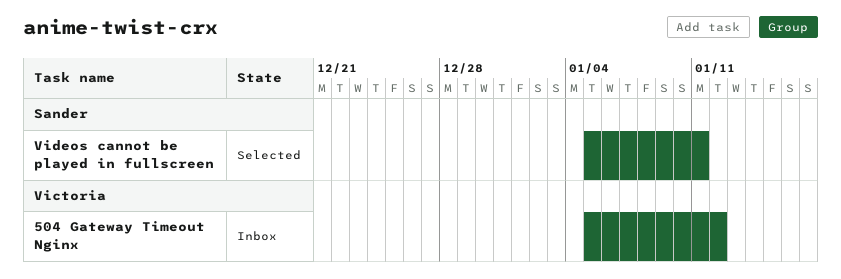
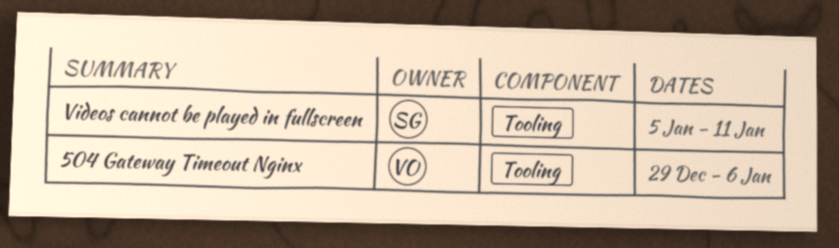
504 Gateway Timeout Nginx, start: Jan 5 -> Dec 29
504 Gateway Timeout Nginx, due: Jan 12 -> Jan 6

